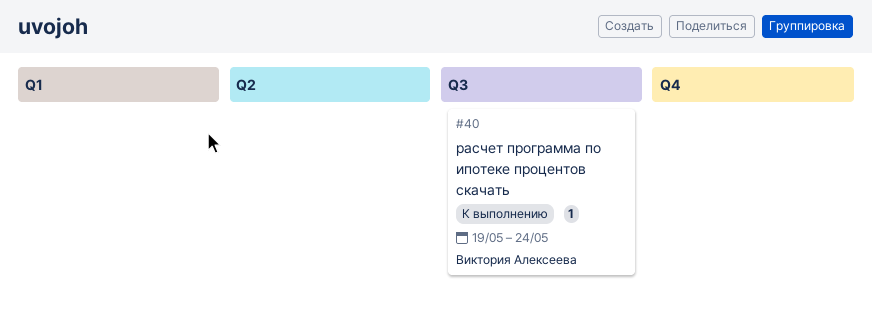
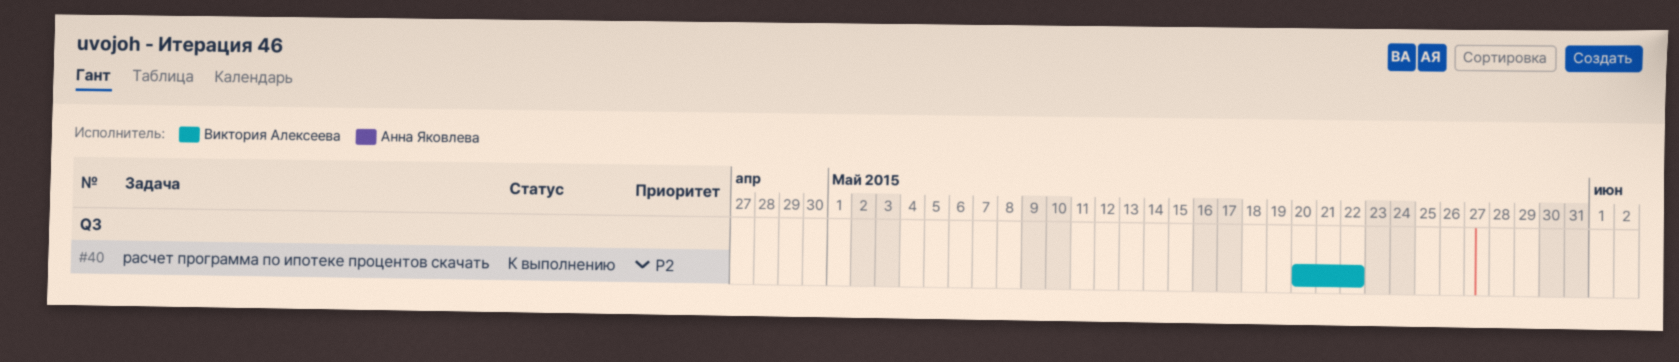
#40, start: May 19 -> May 20
#40, due: May 24 -> May 22

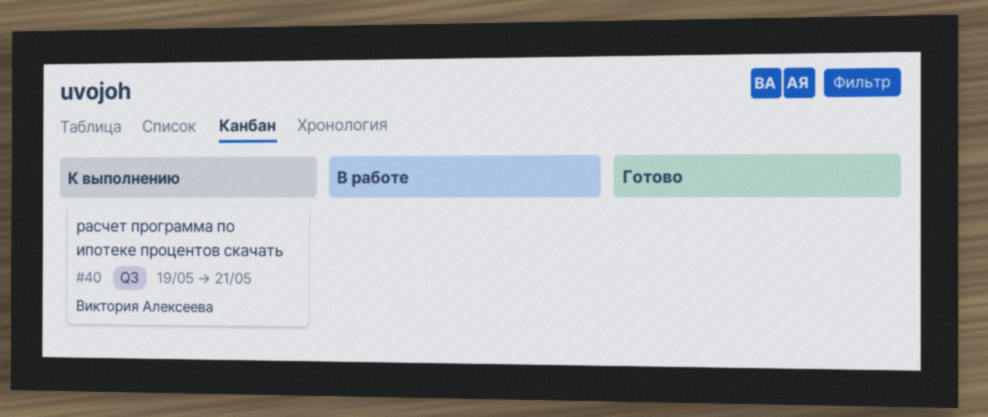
#40, start: May 20 -> May 19
#40, due: May 22 -> May 21

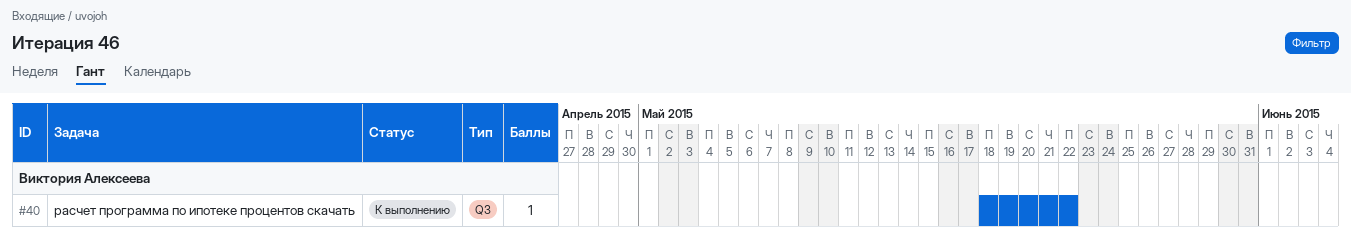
#40, start: May 19 -> May 18
#40, due: May 21 -> May 22

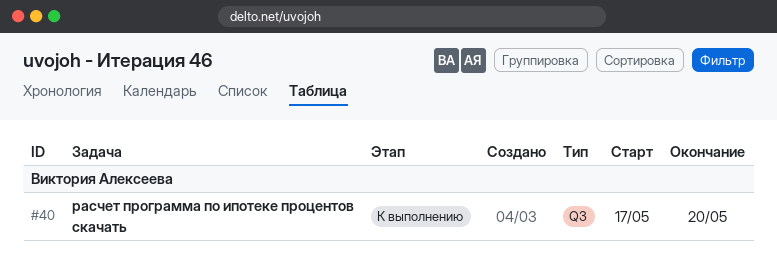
#40, start: May 18 -> May 17
#40, due: May 22 -> May 20

